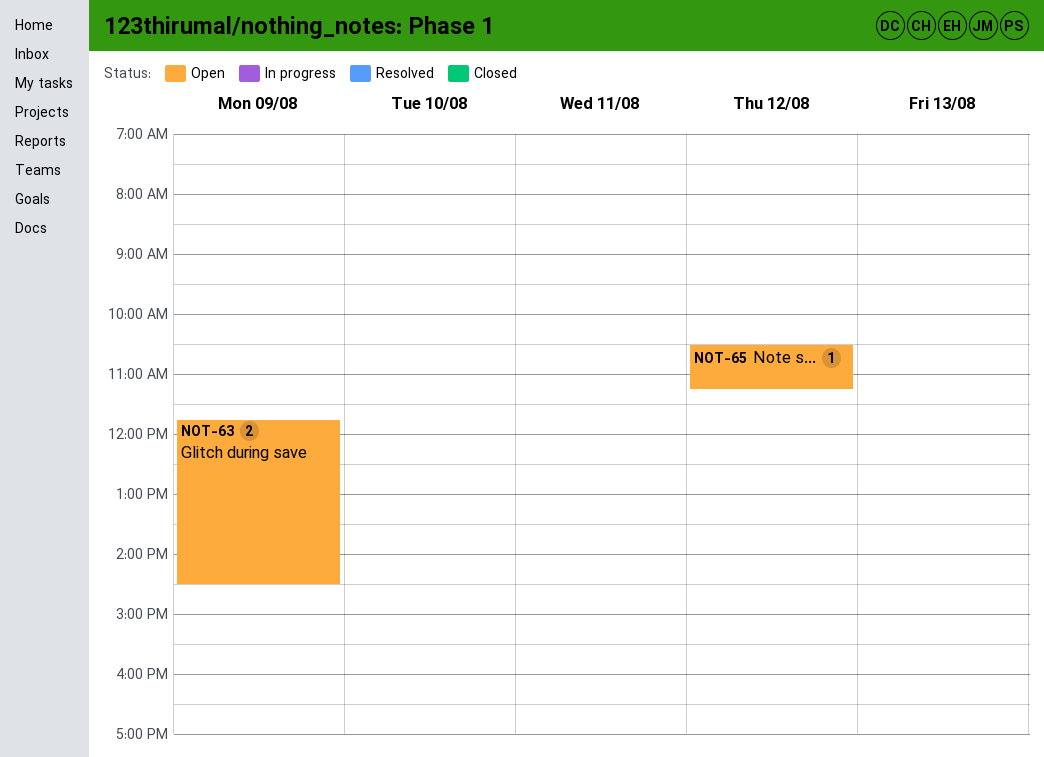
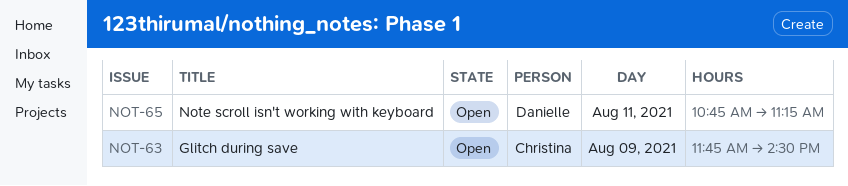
NOT-65, day: Aug 12 -> Aug 11
NOT-65, begins: 10:30 -> 10:45

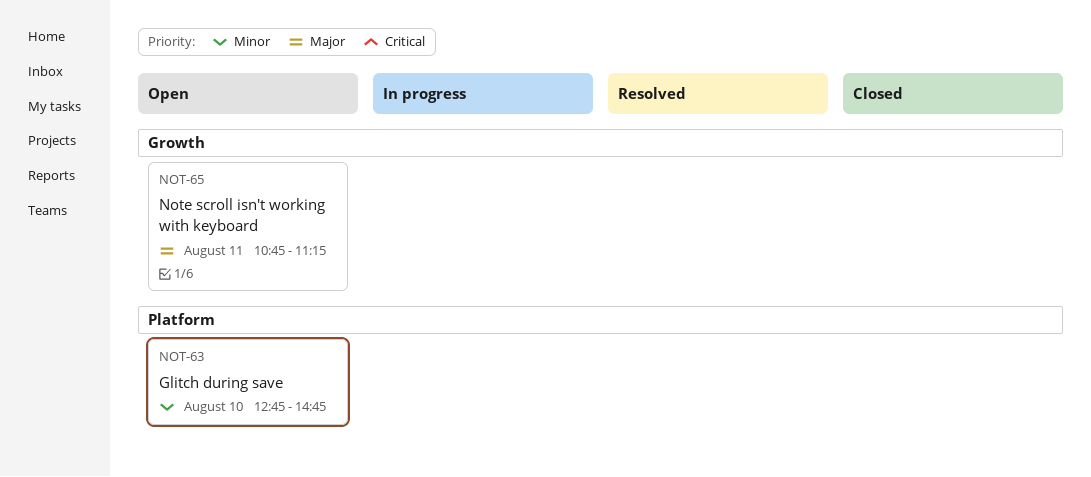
NOT-63, day: Aug 9 -> Aug 10
NOT-63, begins: 11:45 -> 12:45
NOT-63, ends: 14:30 -> 14:45

